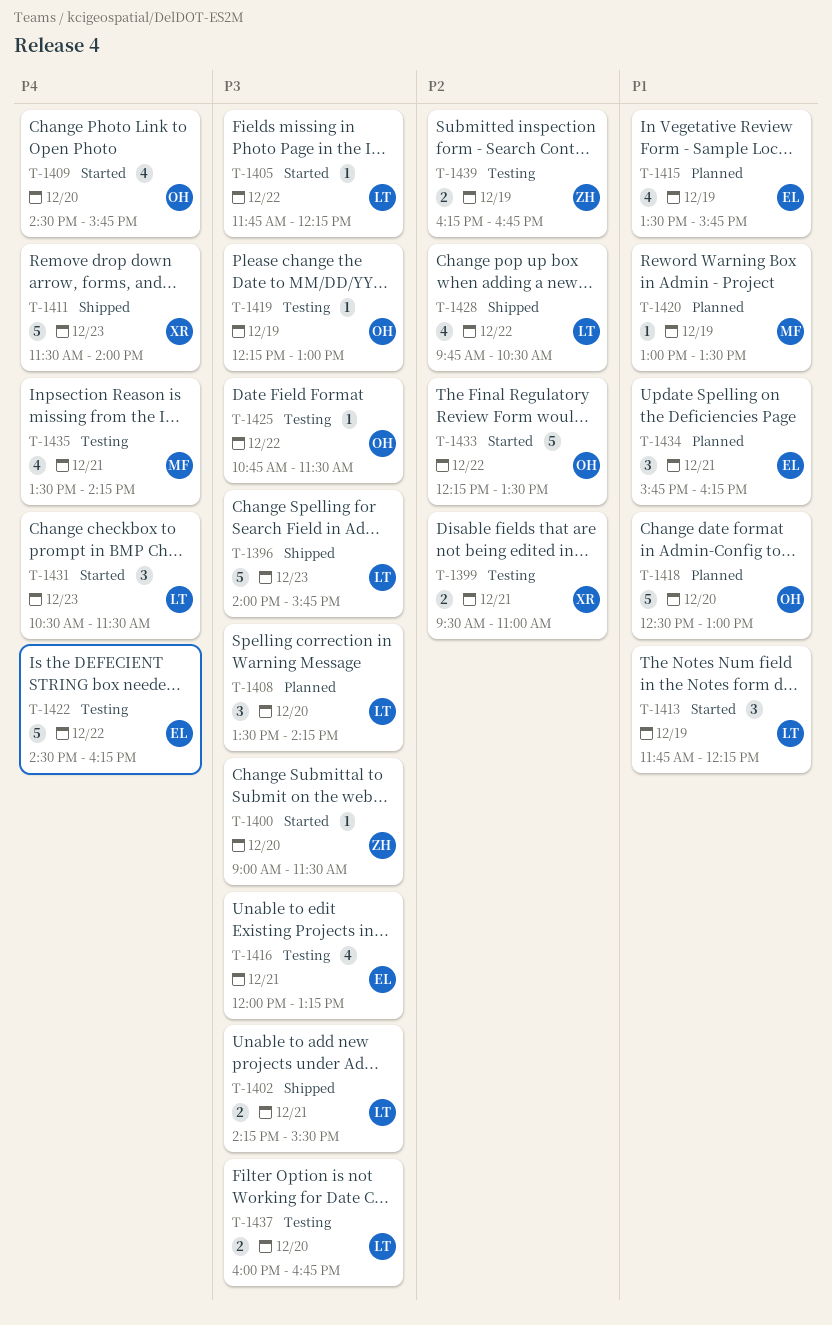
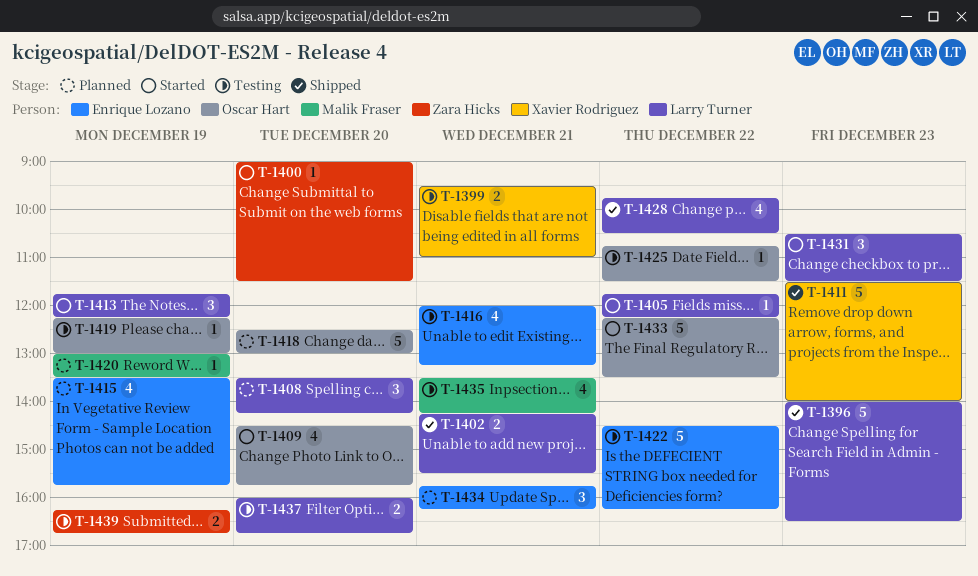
T-1396, ends: 15:45 -> 16:30

